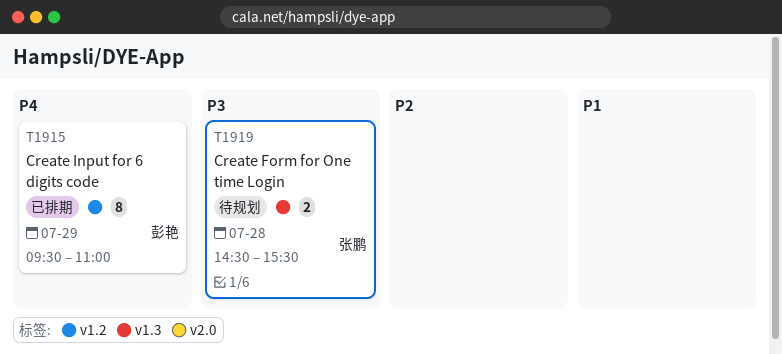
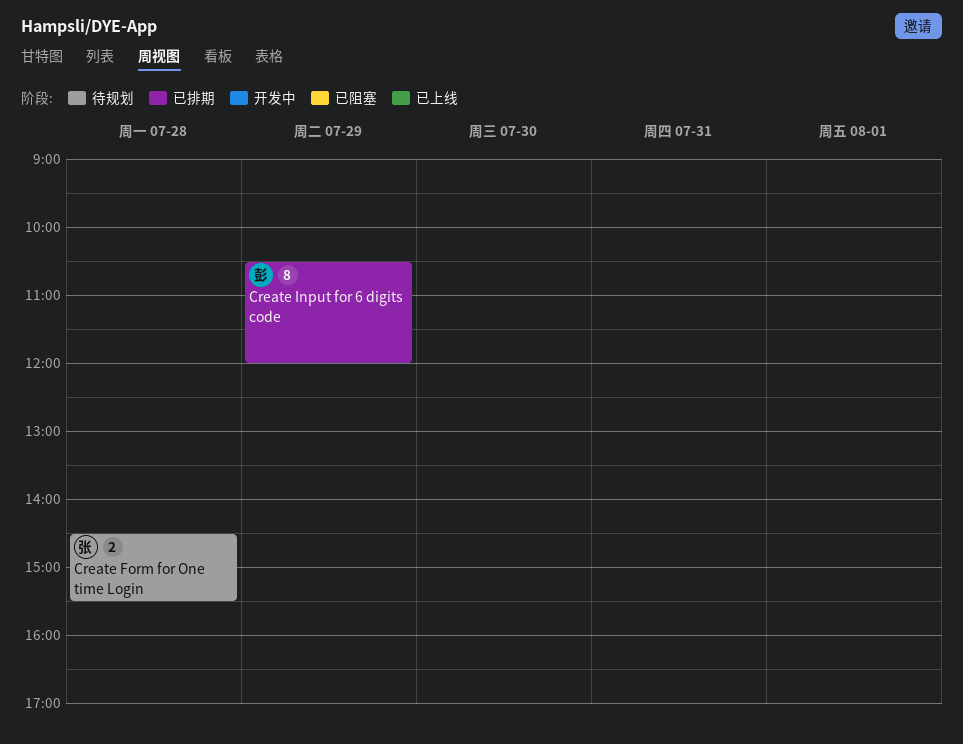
Create Input for 6 digits code, begins: 09:30 -> 10:30
Create Input for 6 digits code, ends: 11:00 -> 12:00

